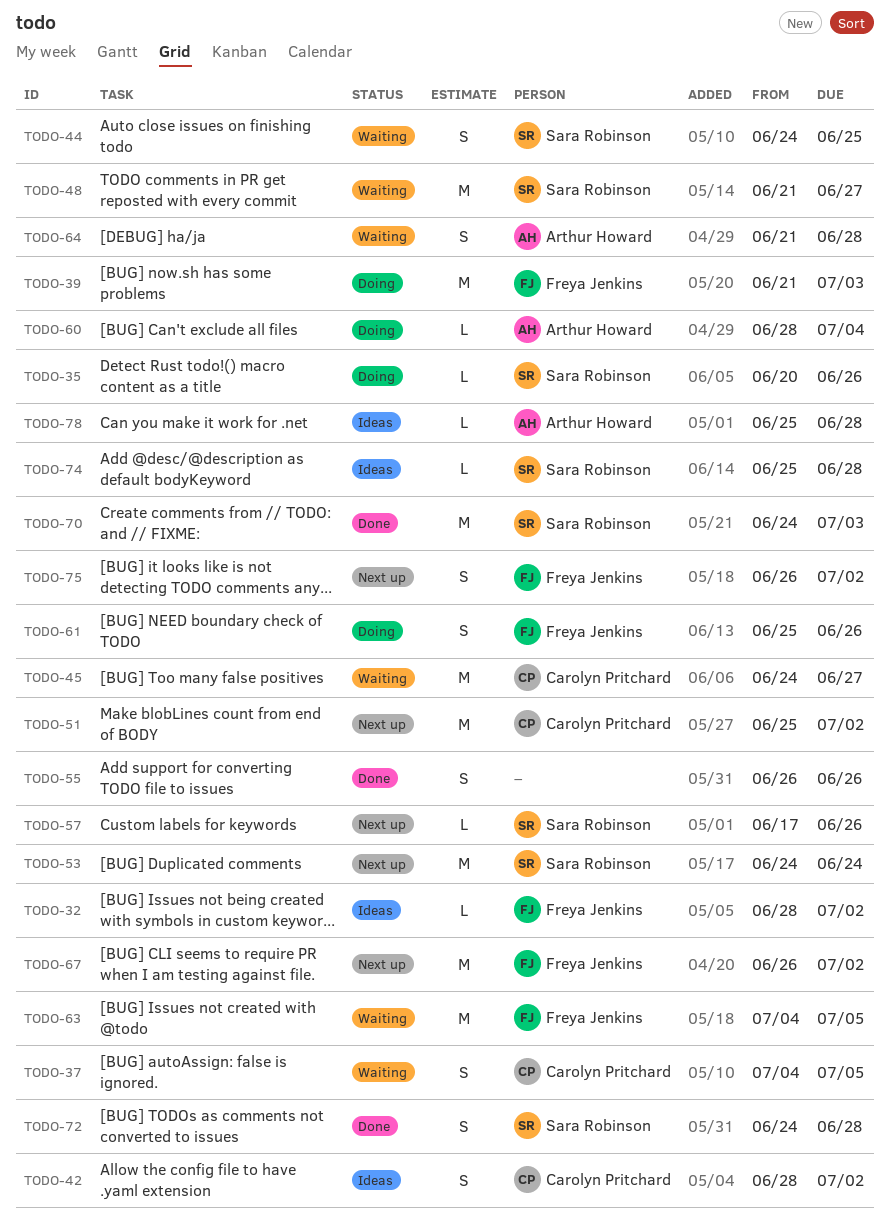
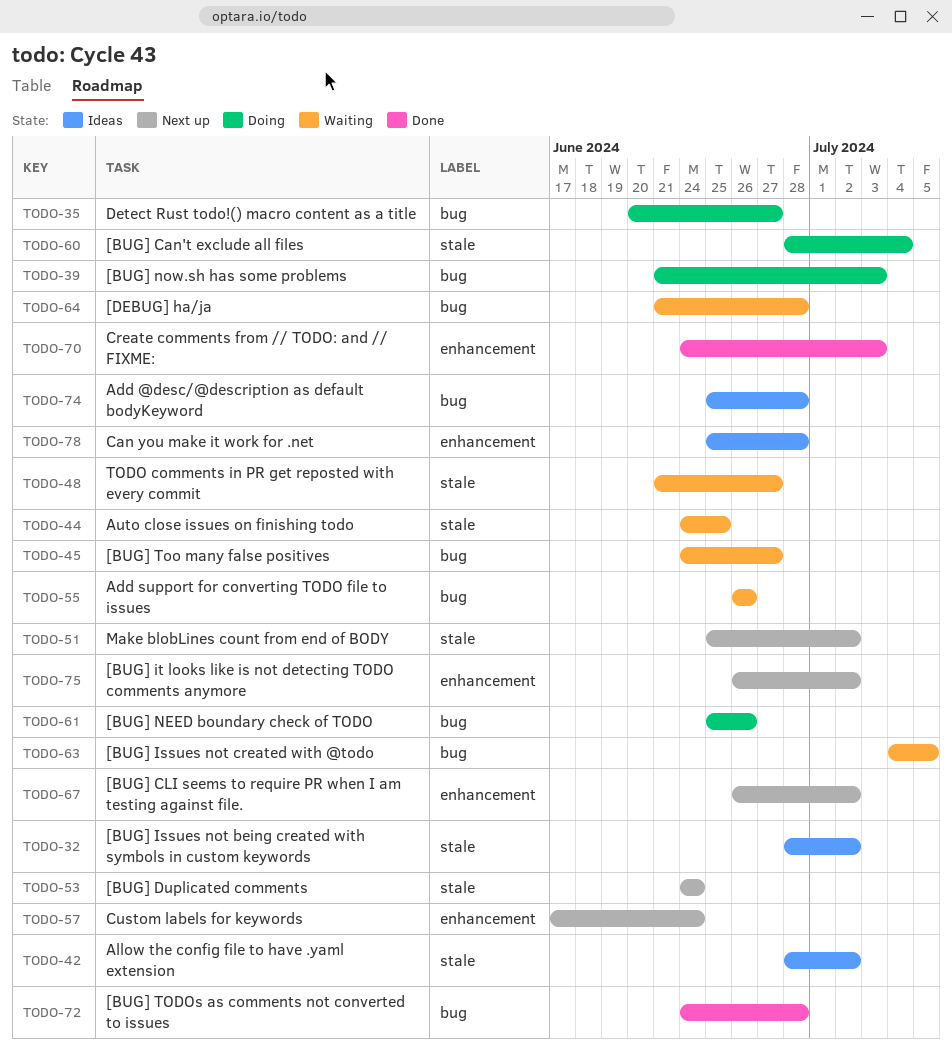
TODO-35, due: Jun 26 -> Jun 27
TODO-37: present -> none
TODO-55, status: Done -> Waiting
TODO-57, due: Jun 26 -> Jun 24

